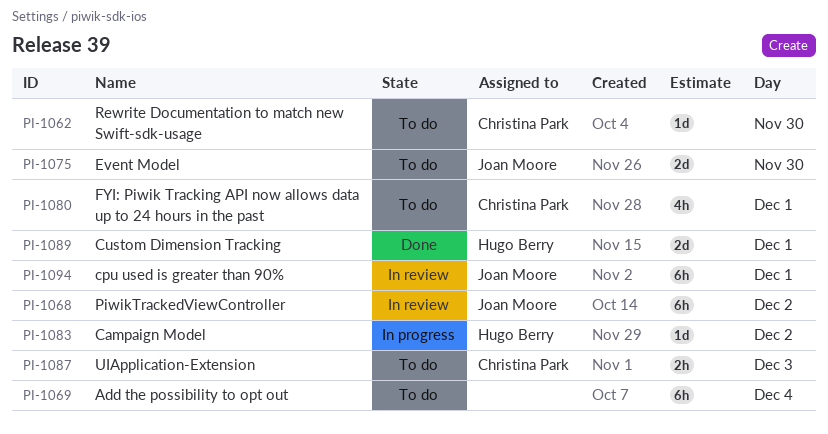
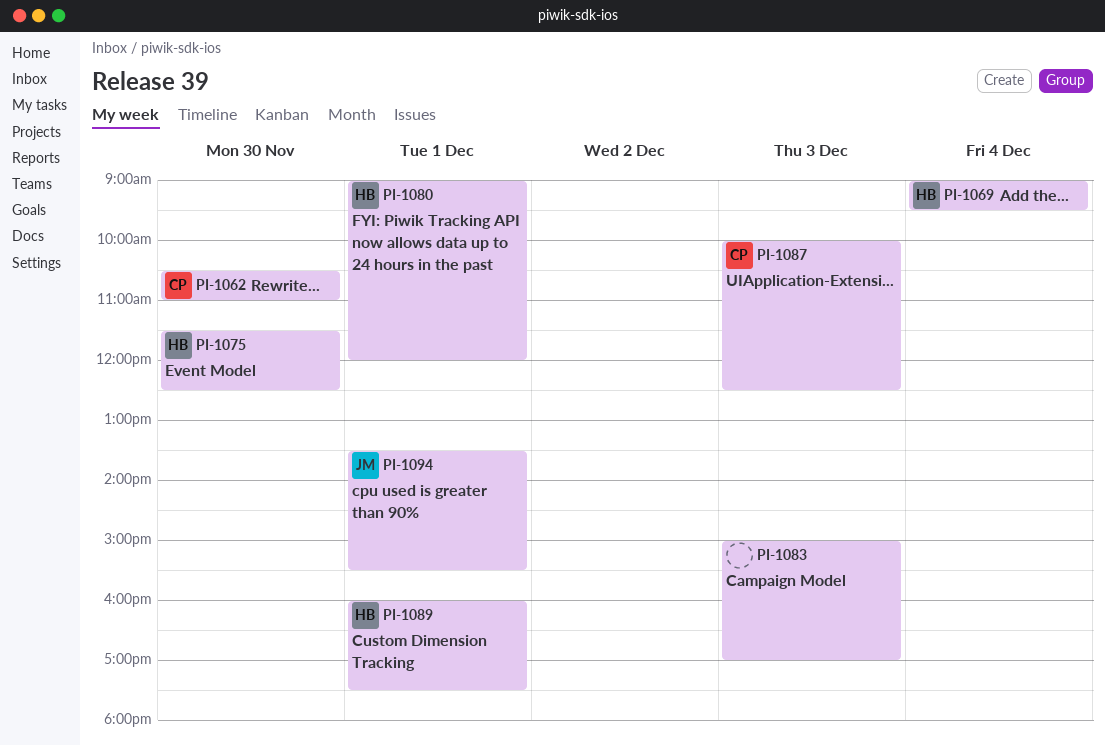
PI-1068: present -> none
PI-1069, owner: none -> Hugo Berry
PI-1075, owner: Joan Moore -> Hugo Berry
PI-1080, owner: Christina Park -> Hugo Berry
PI-1083, owner: Hugo Berry -> none
PI-1083, day: Dec 2 -> Dec 3

